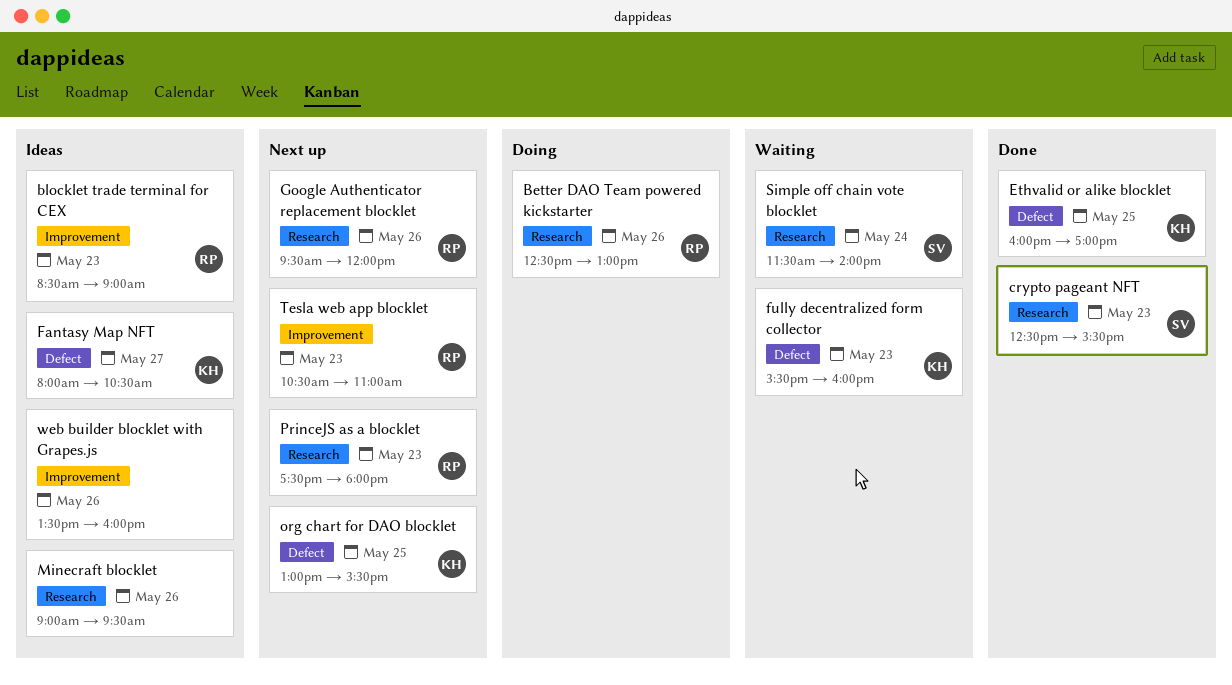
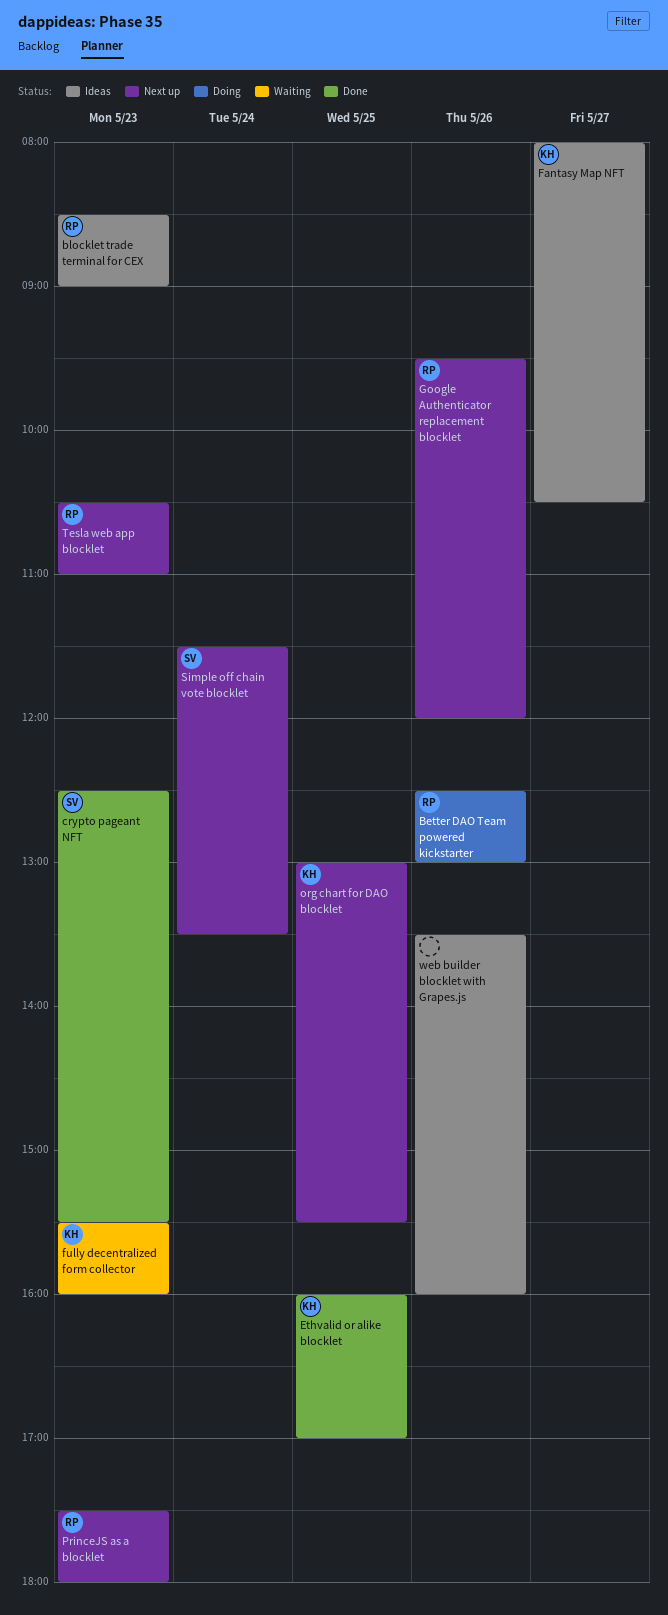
Minecraft blocklet: present -> none
Simple off chain vote blocklet, status: Waiting -> Next up
Simple off chain vote blocklet, ends: 14:00 -> 13:30

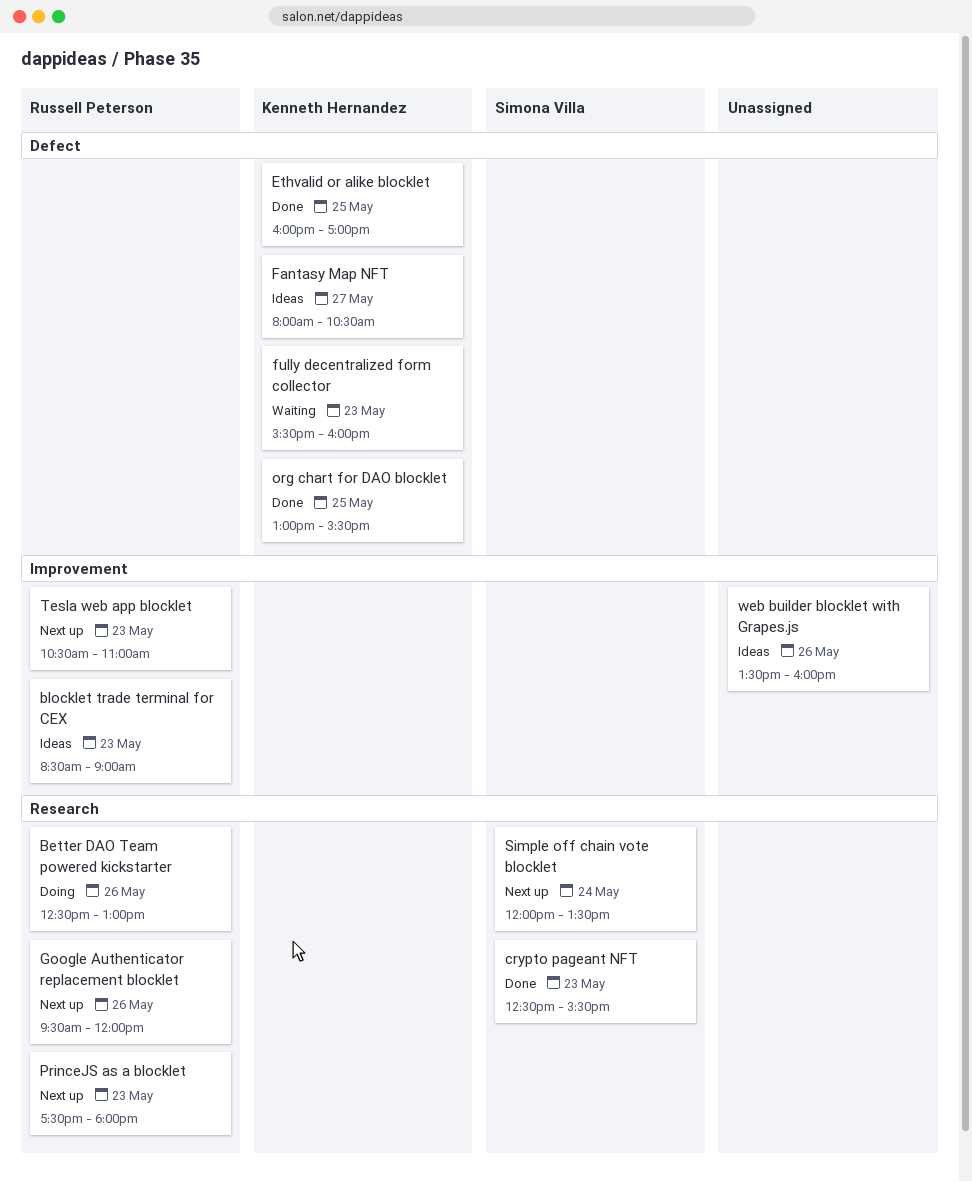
org chart for DAO blocklet, status: Next up -> Done
Simple off chain vote blocklet, begins: 11:30 -> 12:00

